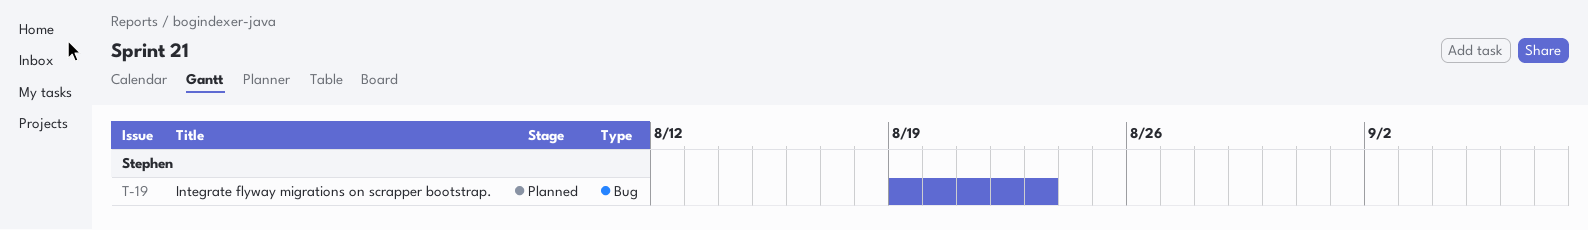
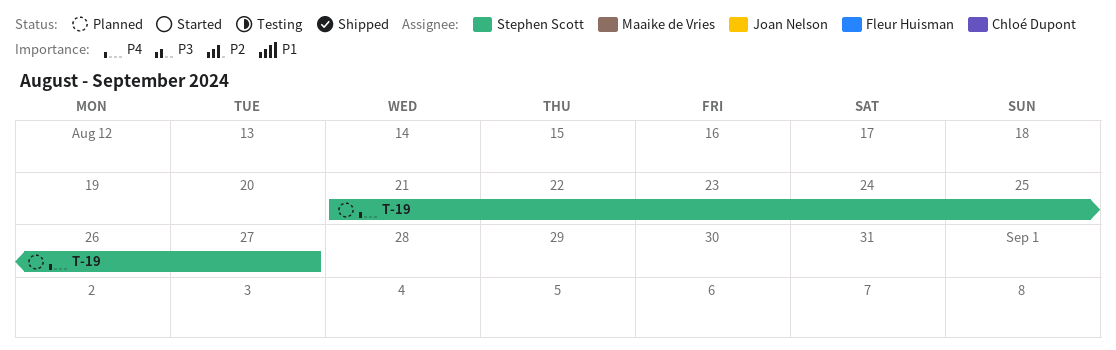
T-19, start: Aug 19 -> Aug 21
T-19, due: Aug 23 -> Aug 27

